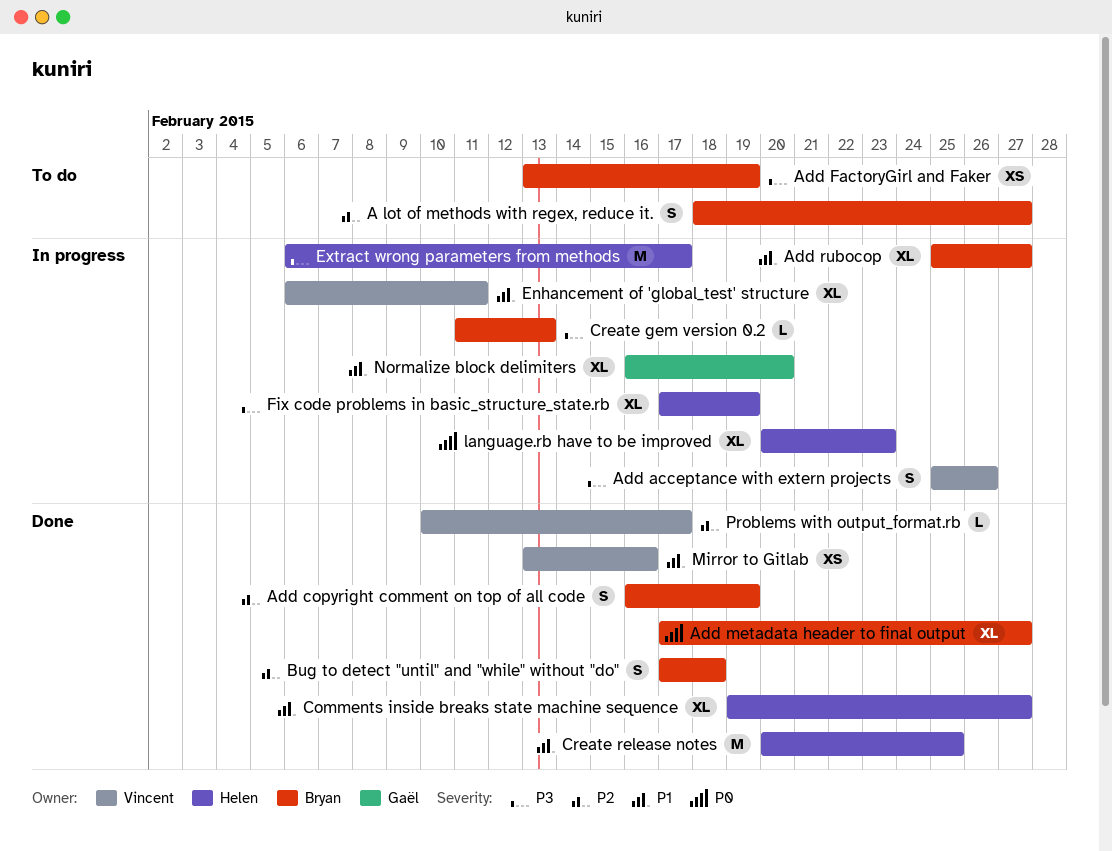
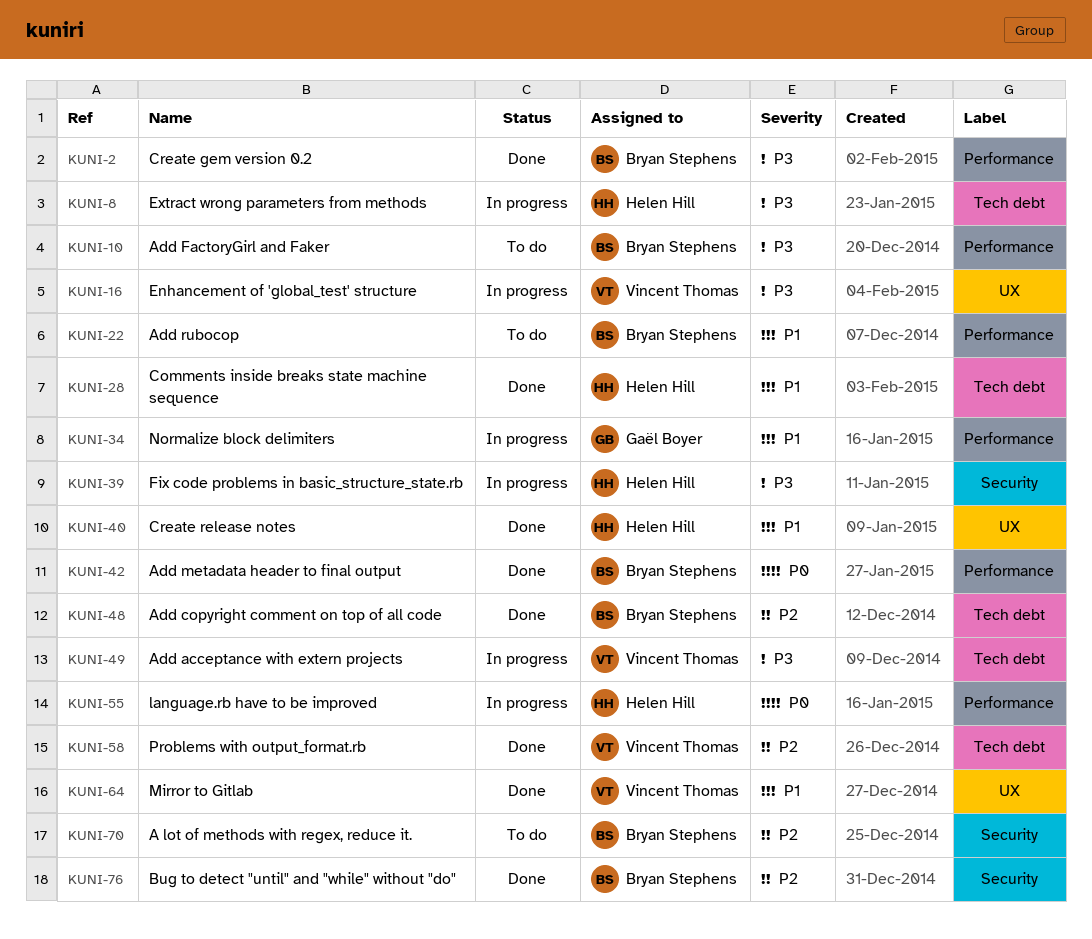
Add rubocop, status: In progress -> To do
Create gem version 0.2, status: In progress -> Done
Enhancement of 'global_test' structure, priority: P1 -> P3

